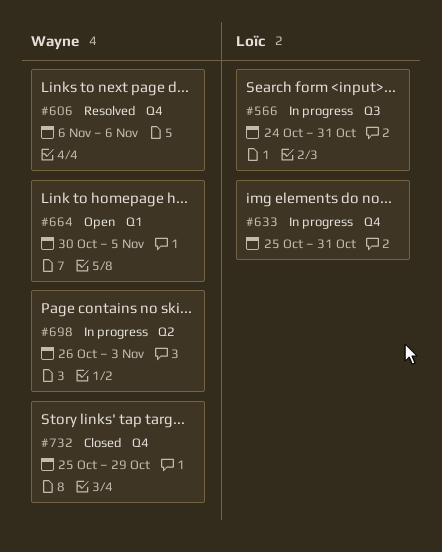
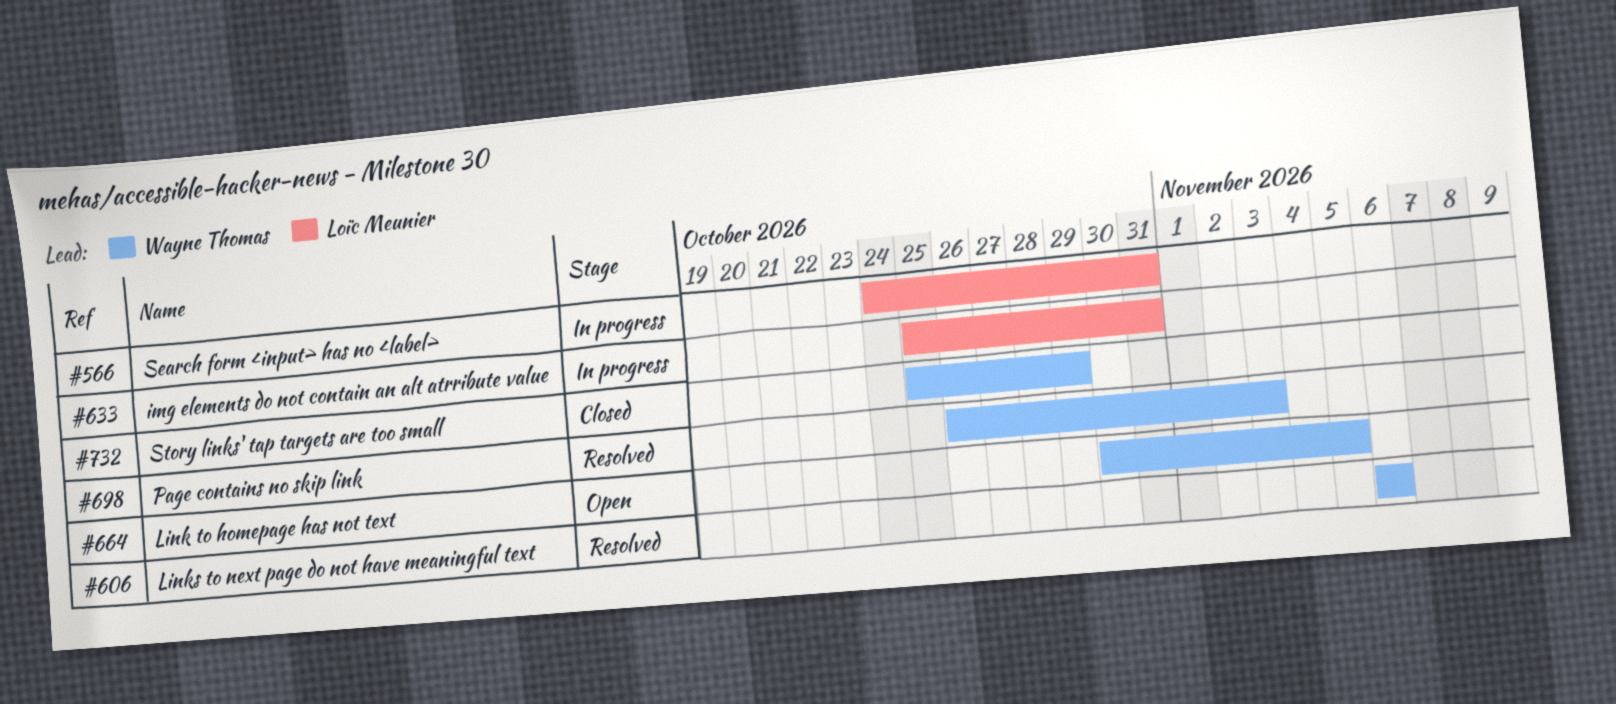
#698, status: In progress -> Resolved

